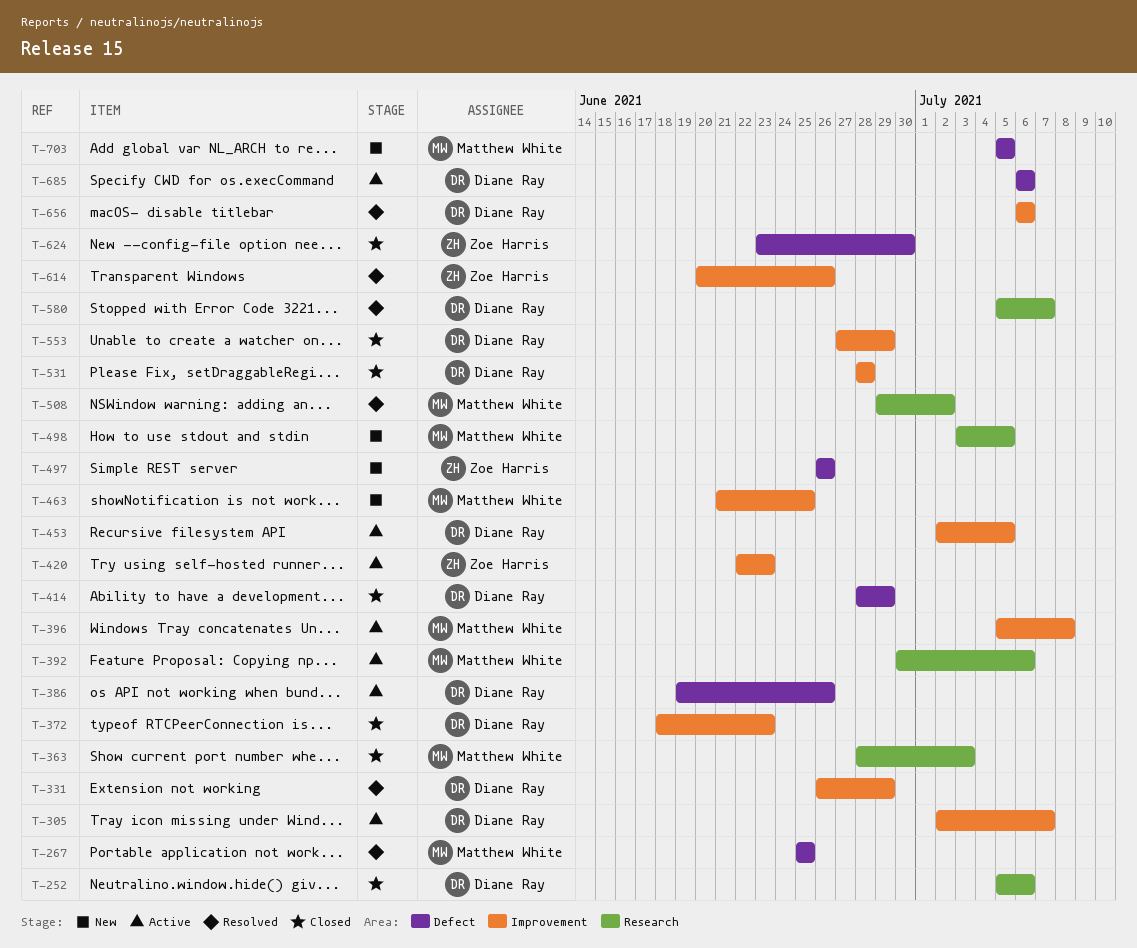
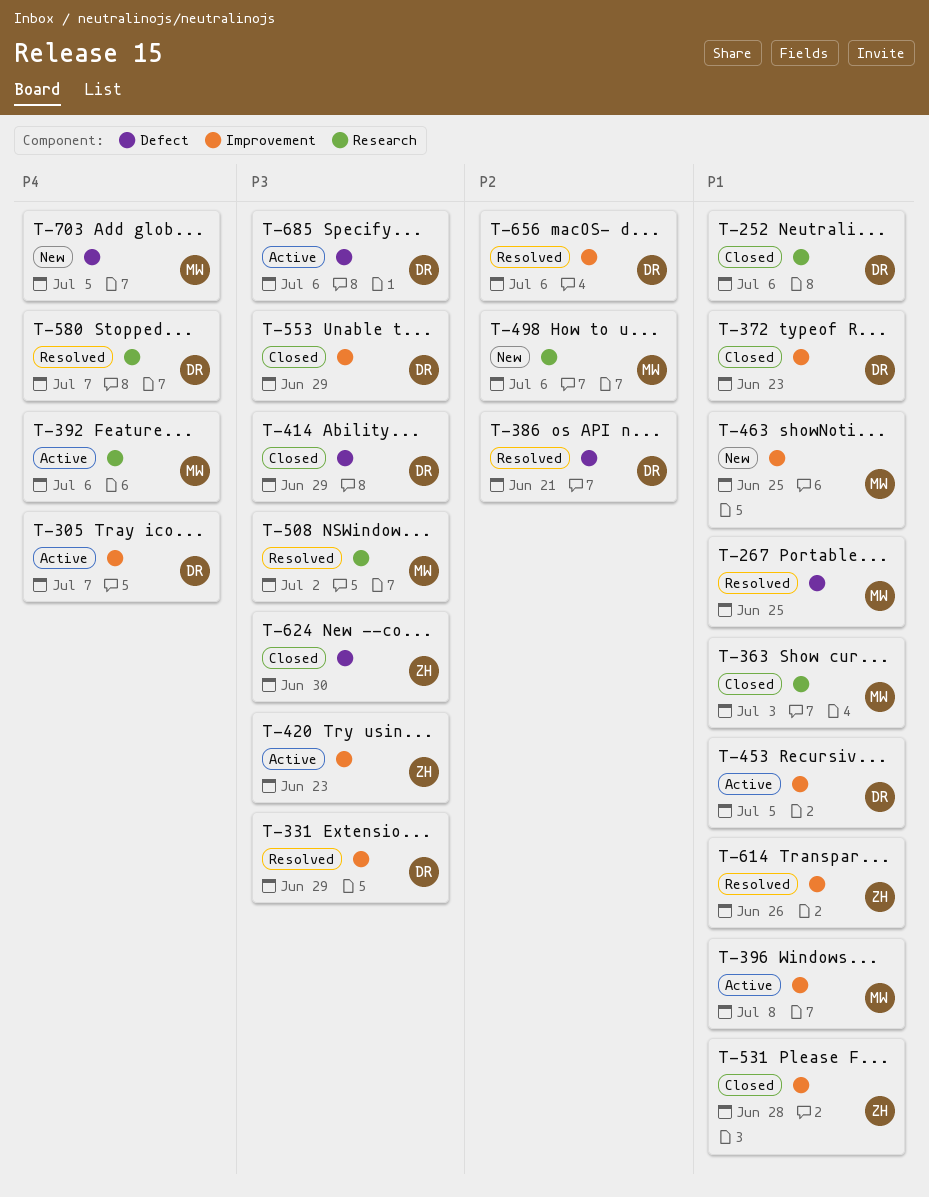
T-386, status: Active -> Resolved
T-386, due: Jun 26 -> Jun 21
T-497: present -> none
T-498, due: Jul 5 -> Jul 6
T-531, owner: Diane Ray -> Zoe Harris

